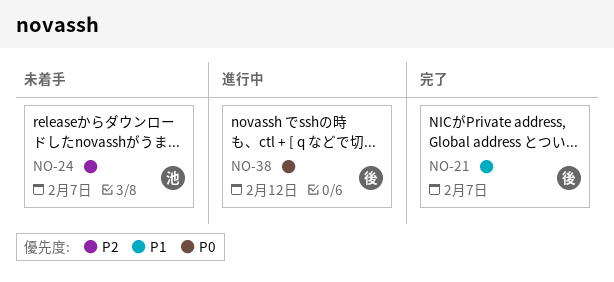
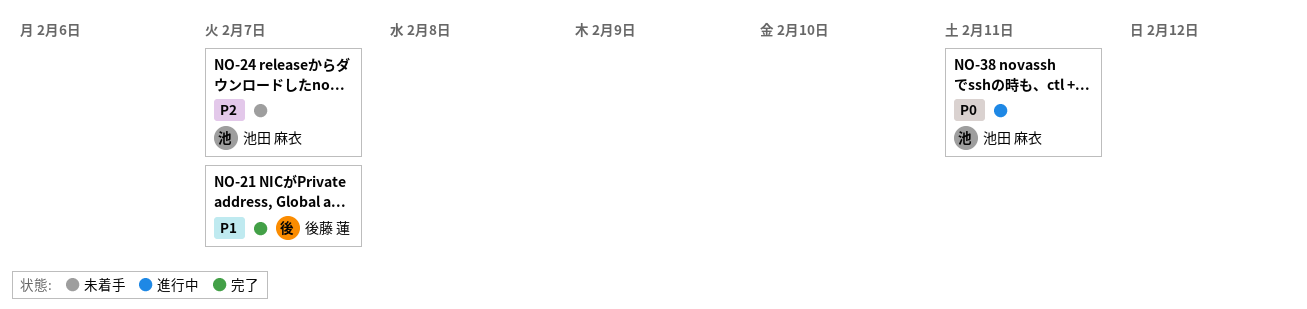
NO-38, owner: 後藤 蓮 -> 池田 麻衣
NO-38, due: Feb 12 -> Feb 11

